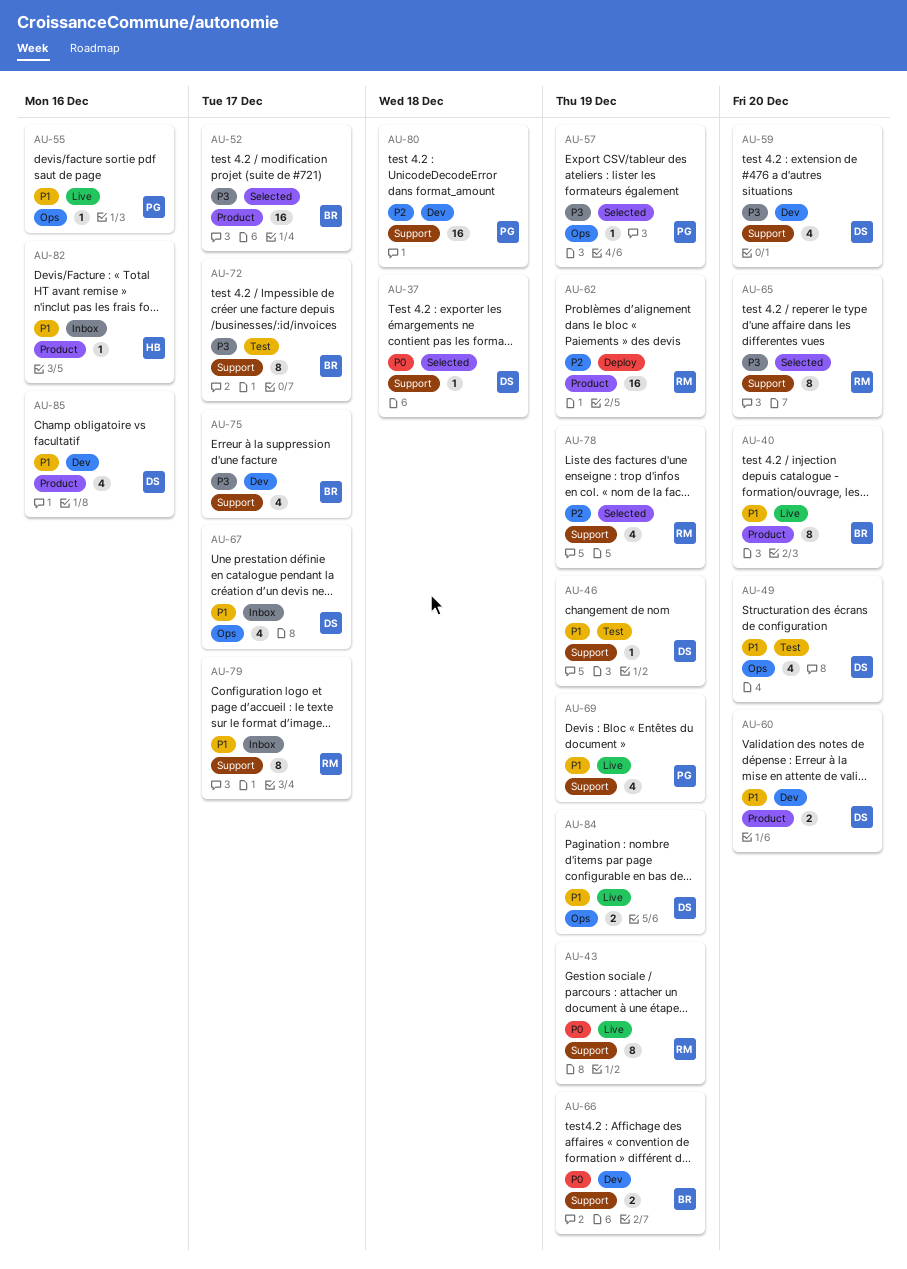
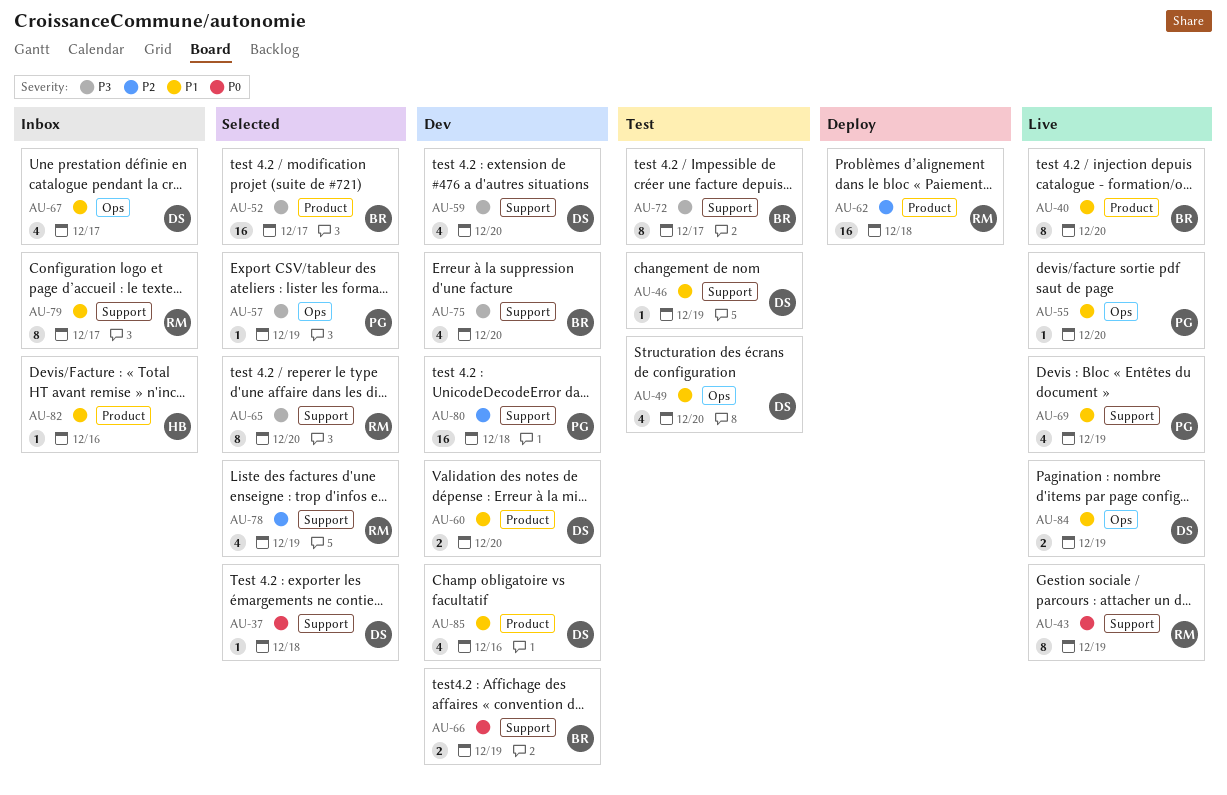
AU-55, due: Dec 16 -> Dec 20
AU-62, due: Dec 19 -> Dec 18
AU-75, due: Dec 17 -> Dec 20

